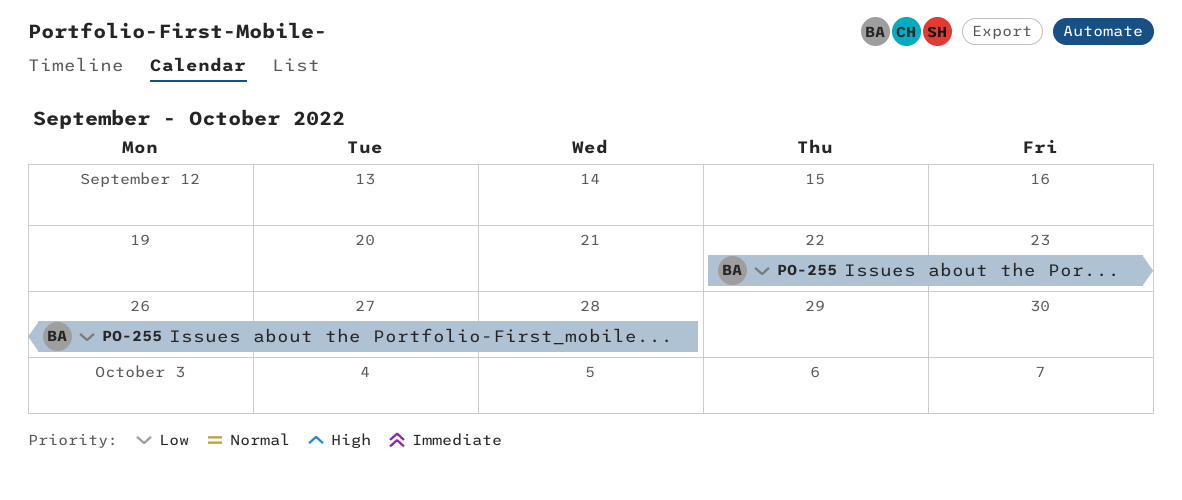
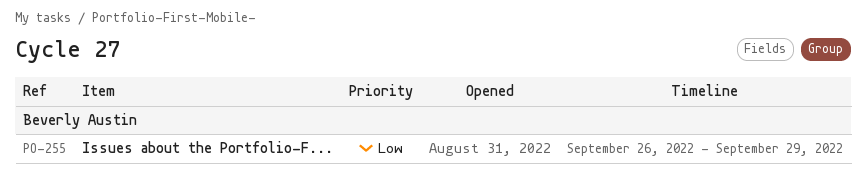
PO-255, start: Sep 22 -> Sep 26
PO-255, due: Sep 28 -> Sep 29

